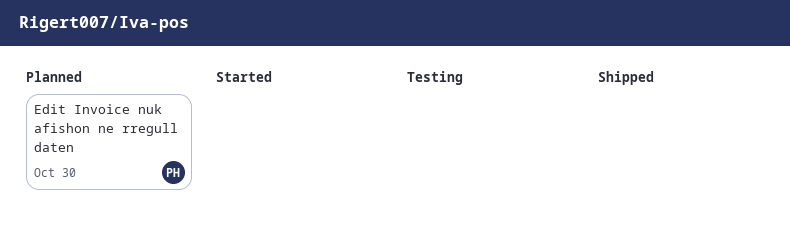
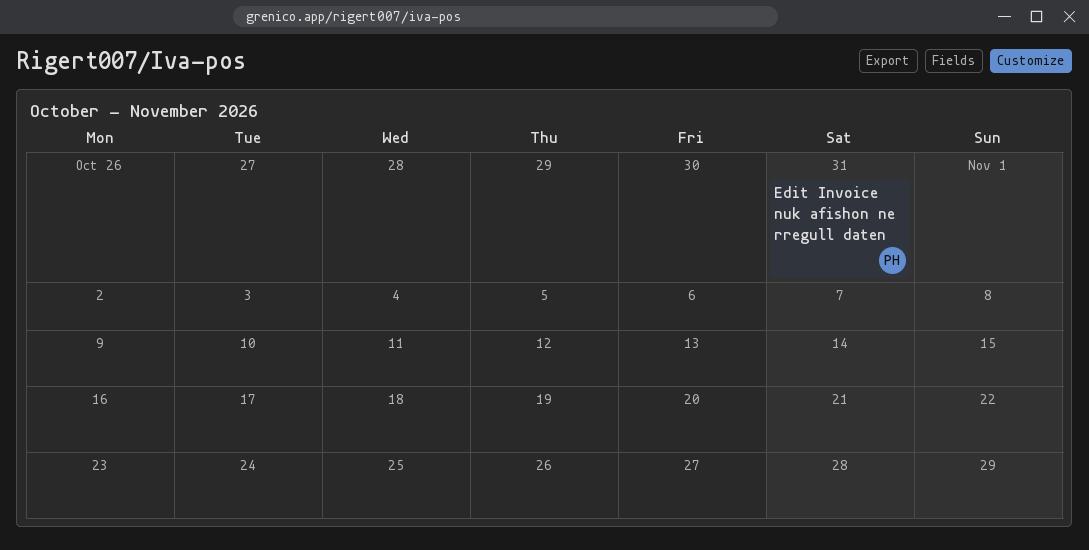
Edit Invoice nuk afishon ne rregull daten, due: Oct 30 -> Oct 31

